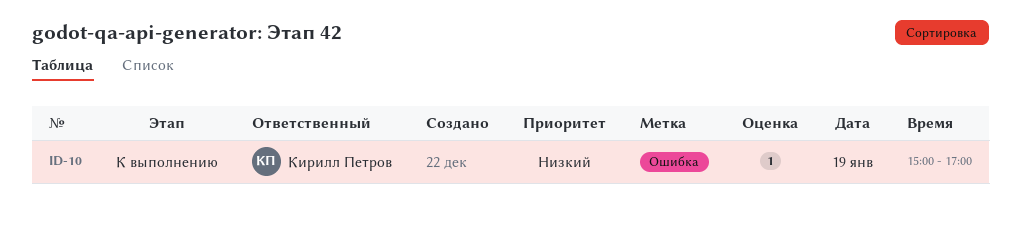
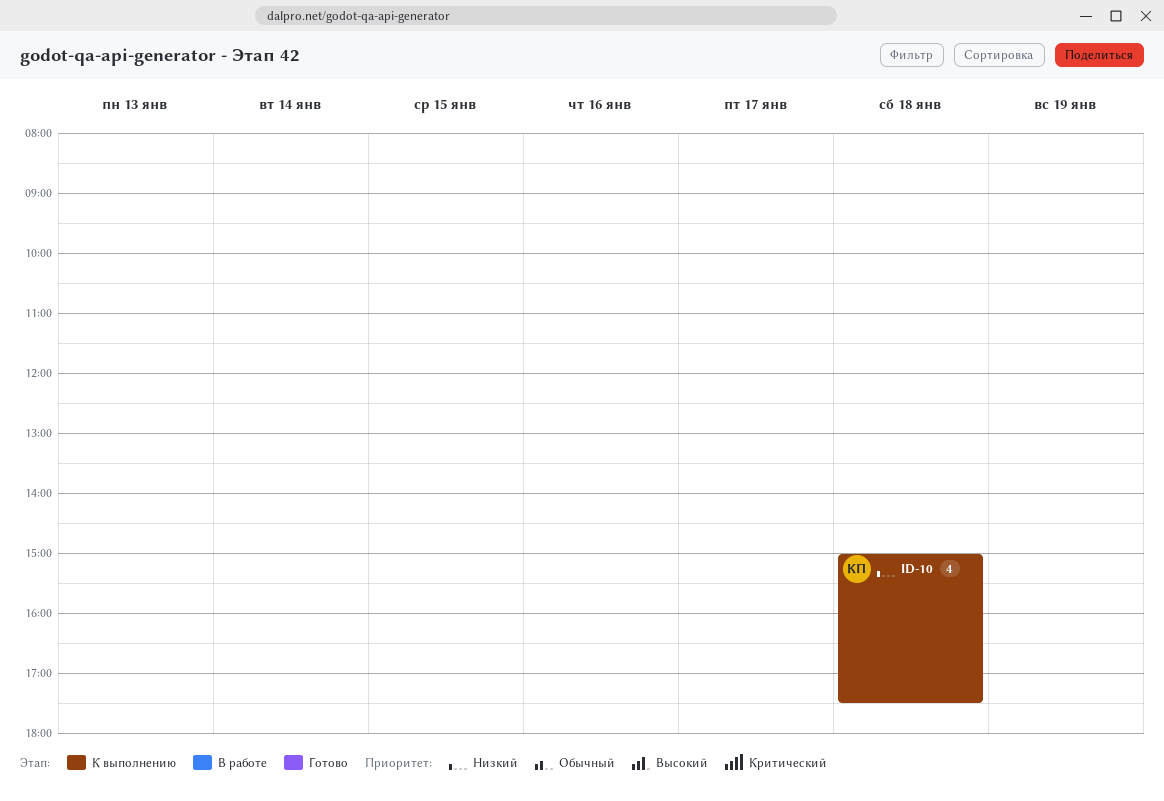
ID-10, estimate: 1 -> 4
ID-10, day: Jan 19 -> Jan 18
ID-10, ends: 17:00 -> 17:30

